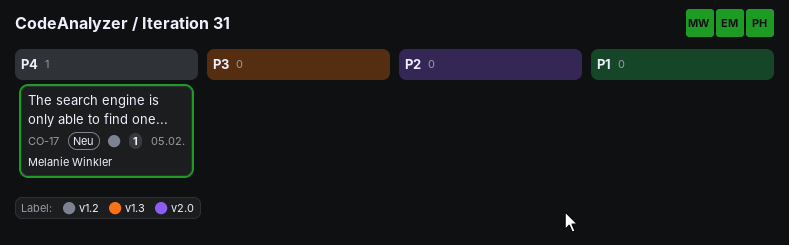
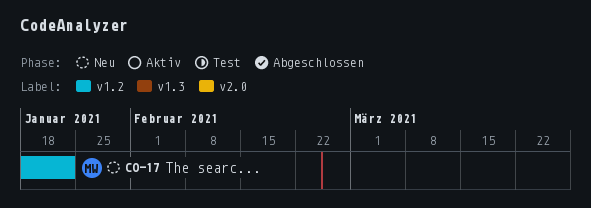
CO-17, due: Feb 5 -> Jan 22

